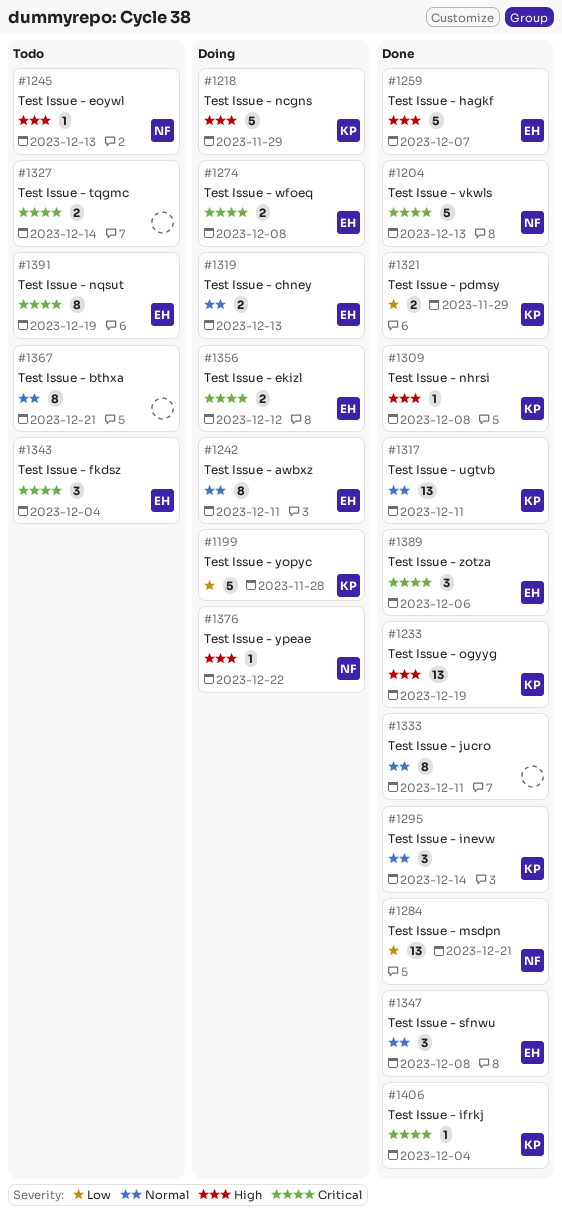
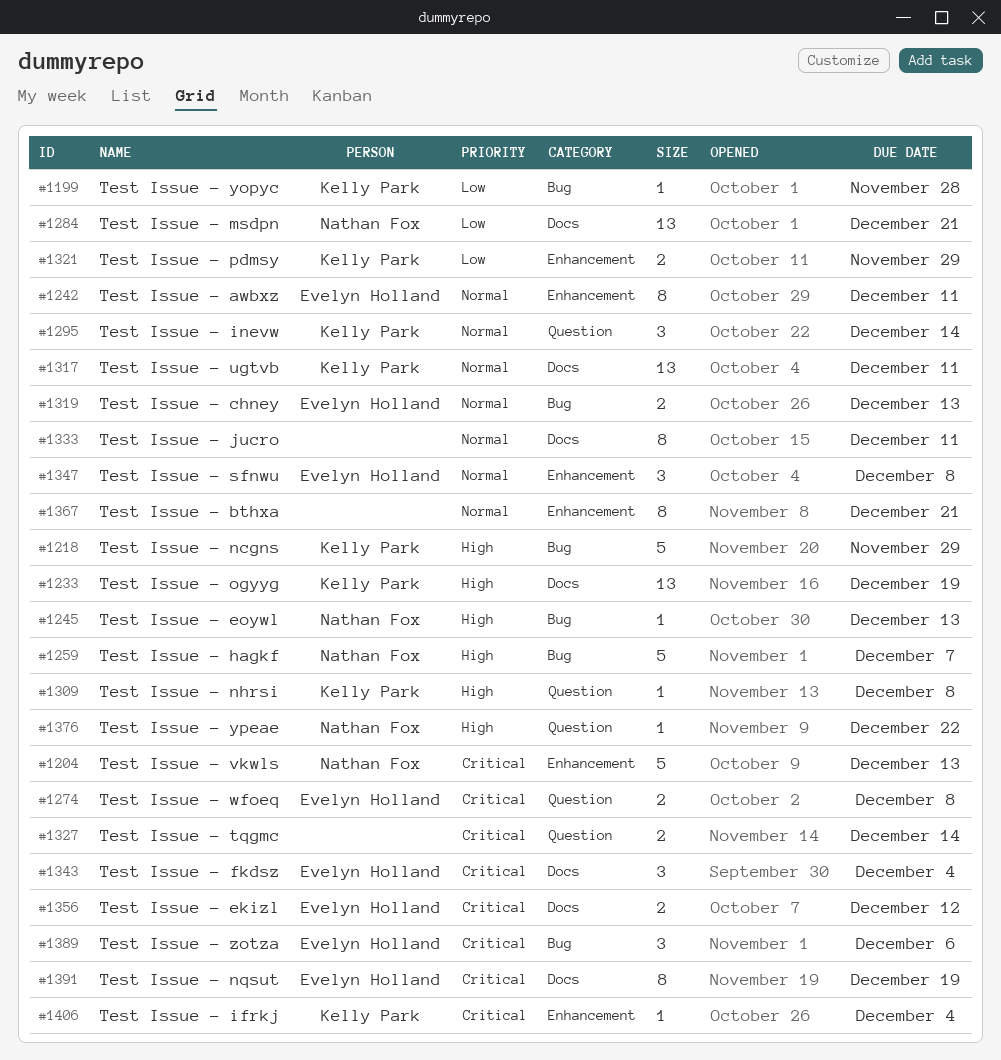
#1199, estimate: 5 -> 1
#1259, owner: Evelyn Holland -> Nathan Fox

